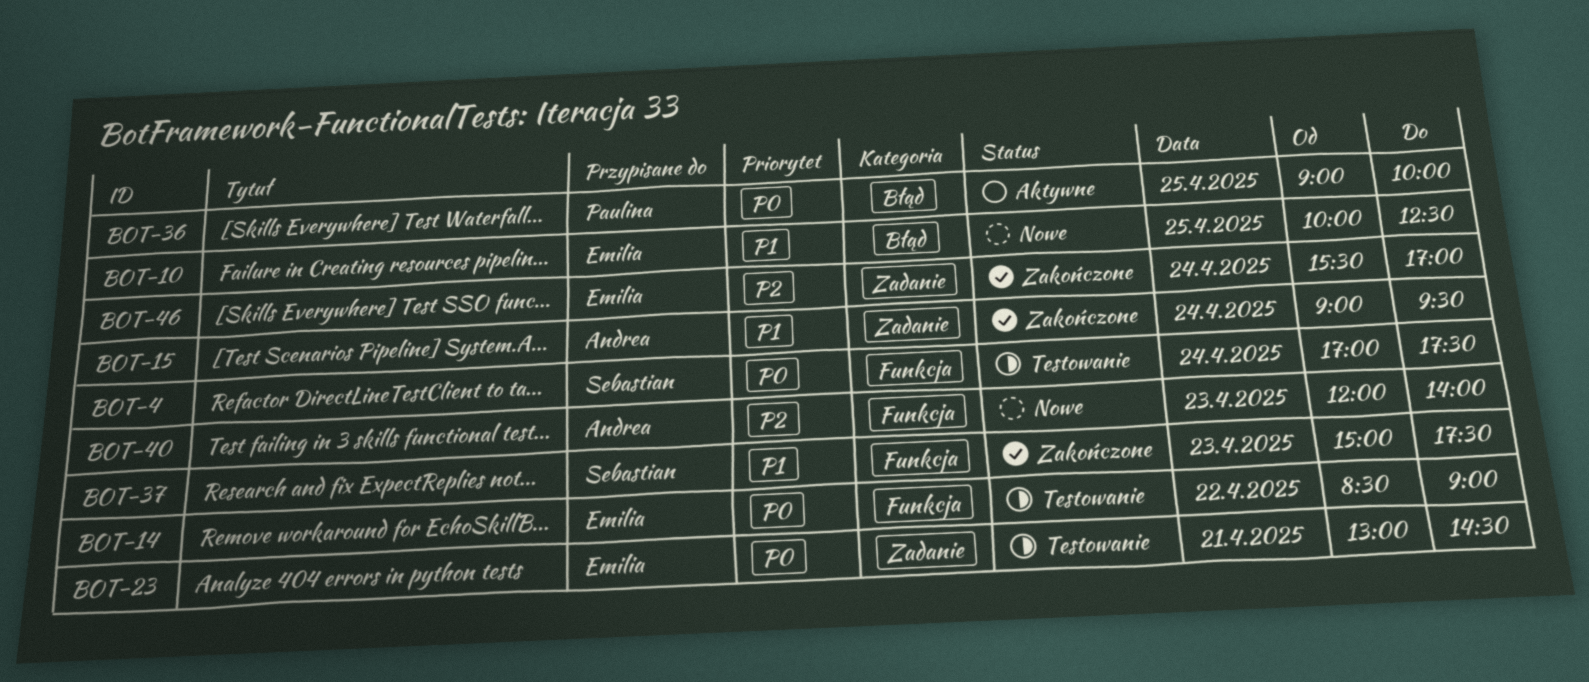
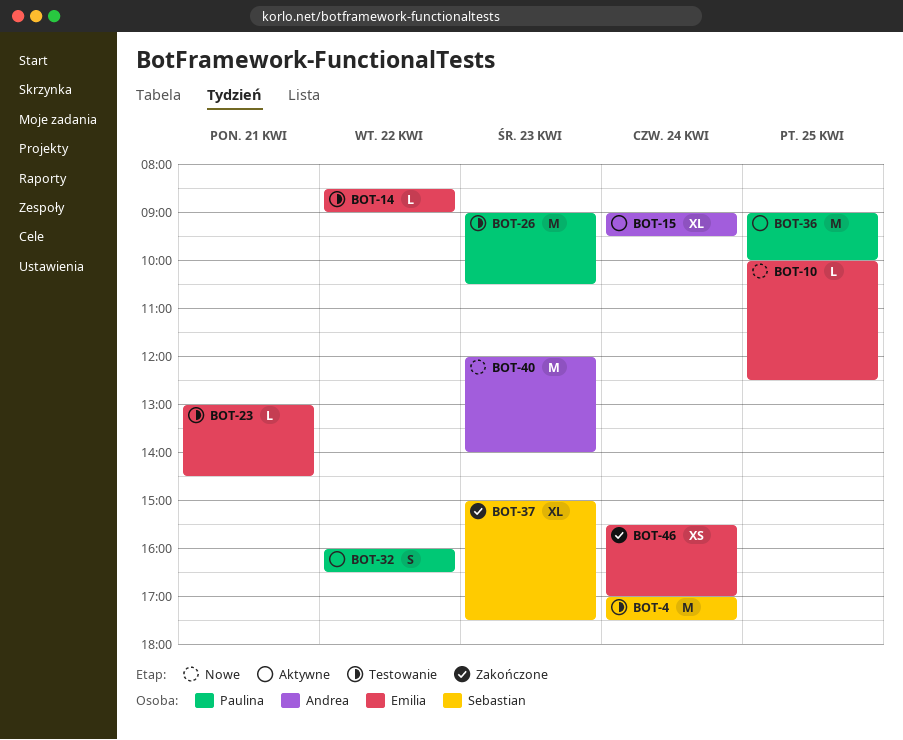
BOT-15, status: Zakończone -> Aktywne
BOT-26: none -> present
BOT-32: none -> present

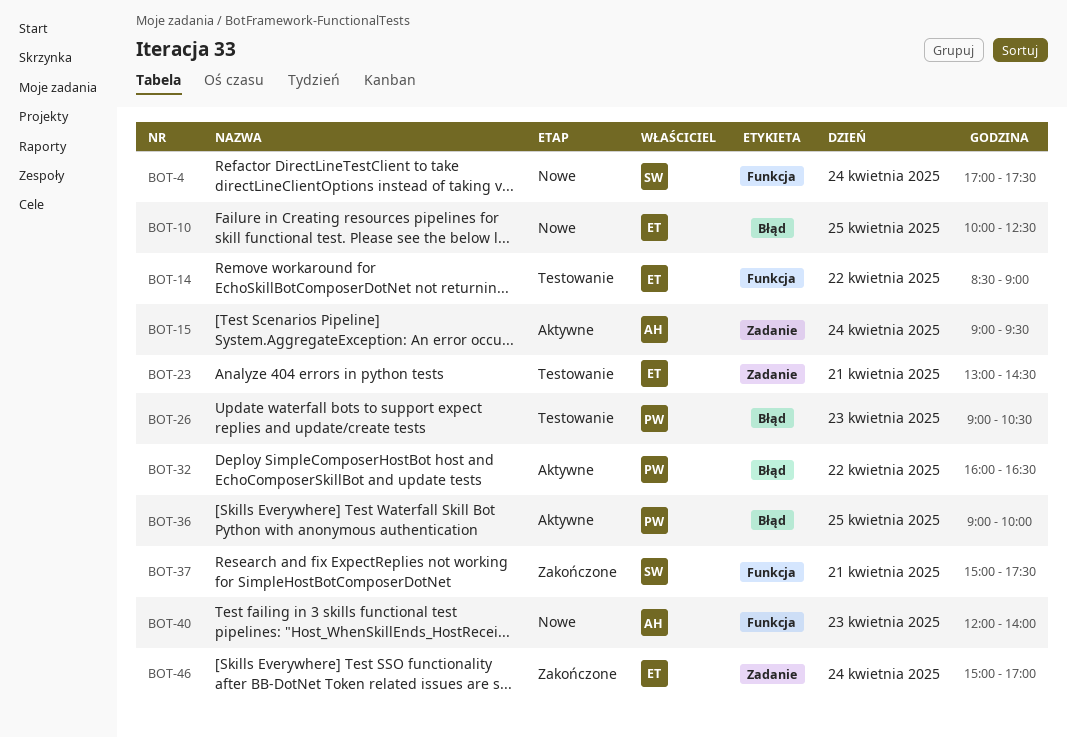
BOT-4, status: Testowanie -> Nowe
BOT-37, day: Apr 23 -> Apr 21
BOT-46, begins: 15:30 -> 15:00

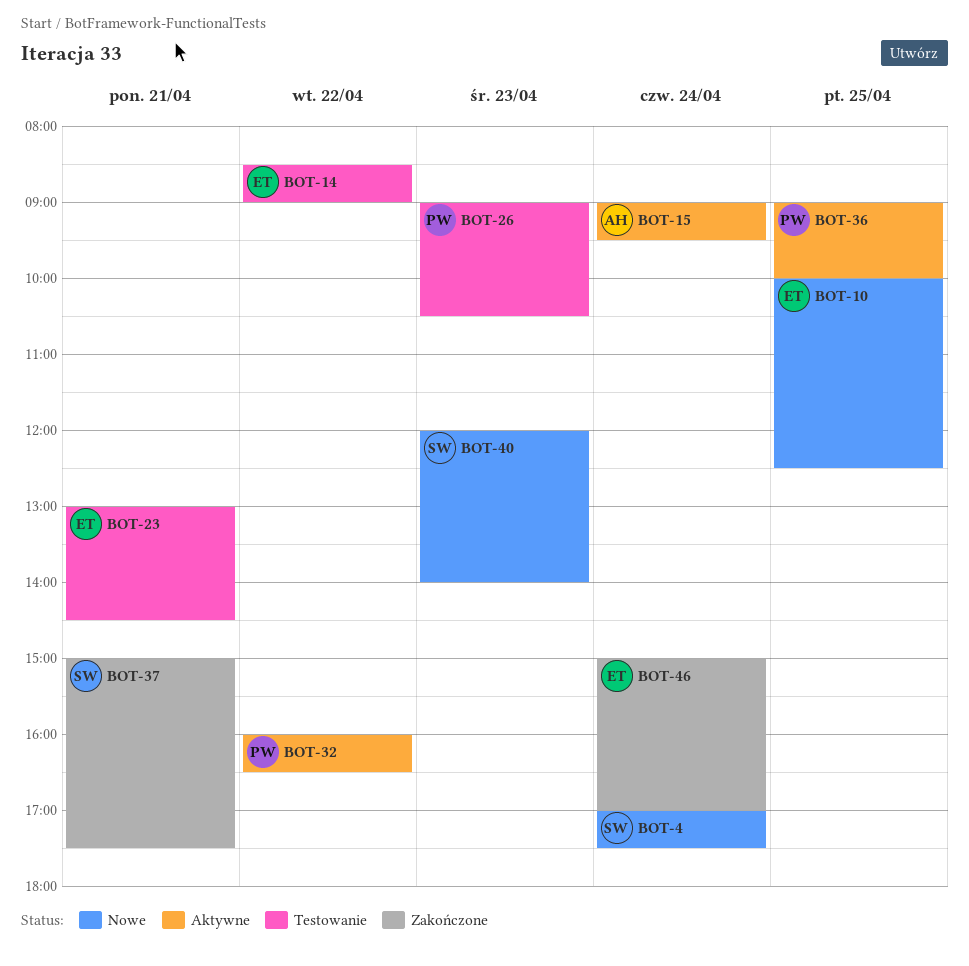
BOT-40, owner: AH -> SW

